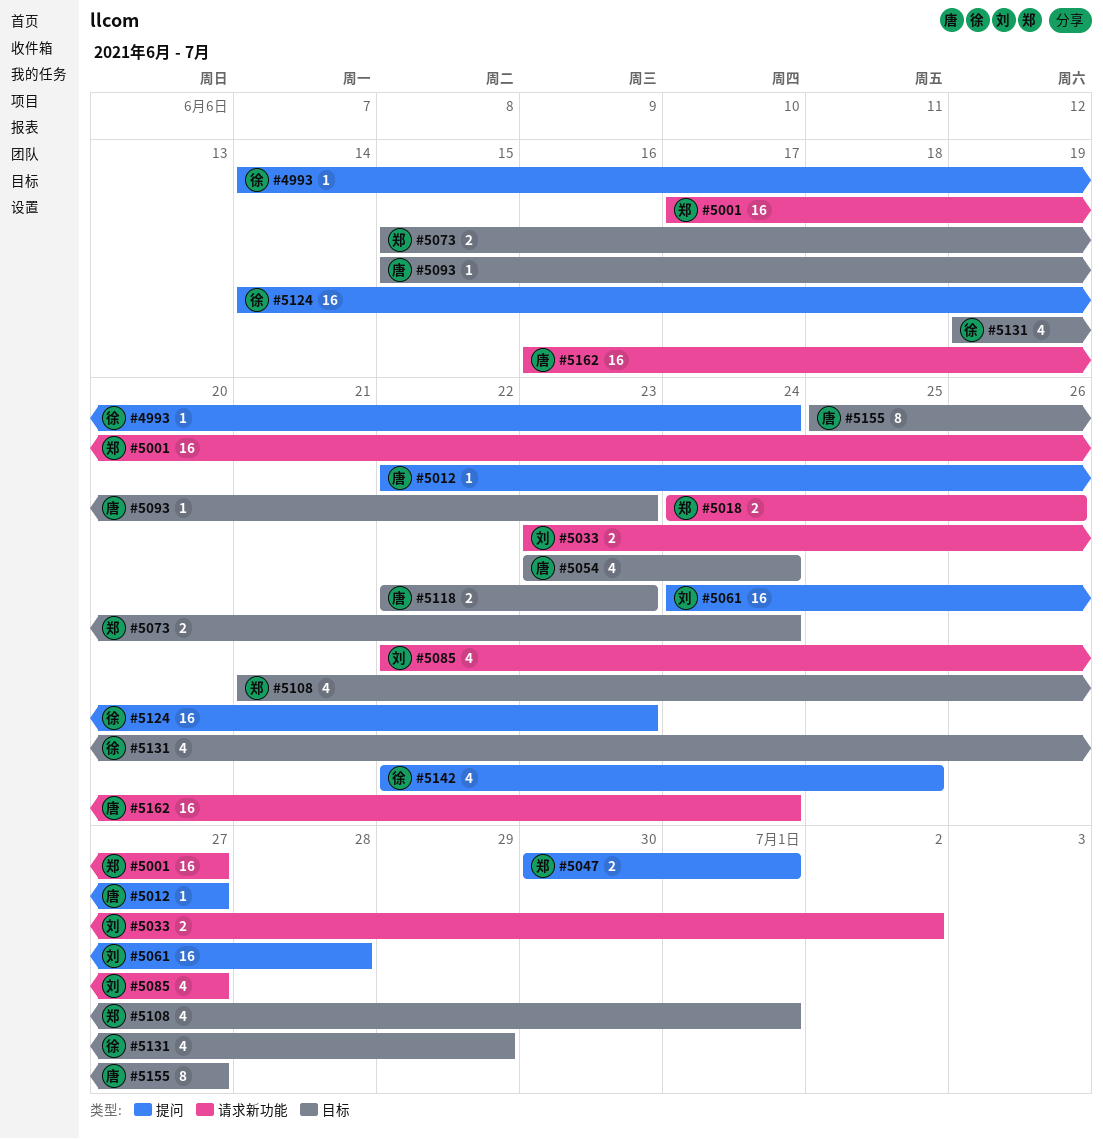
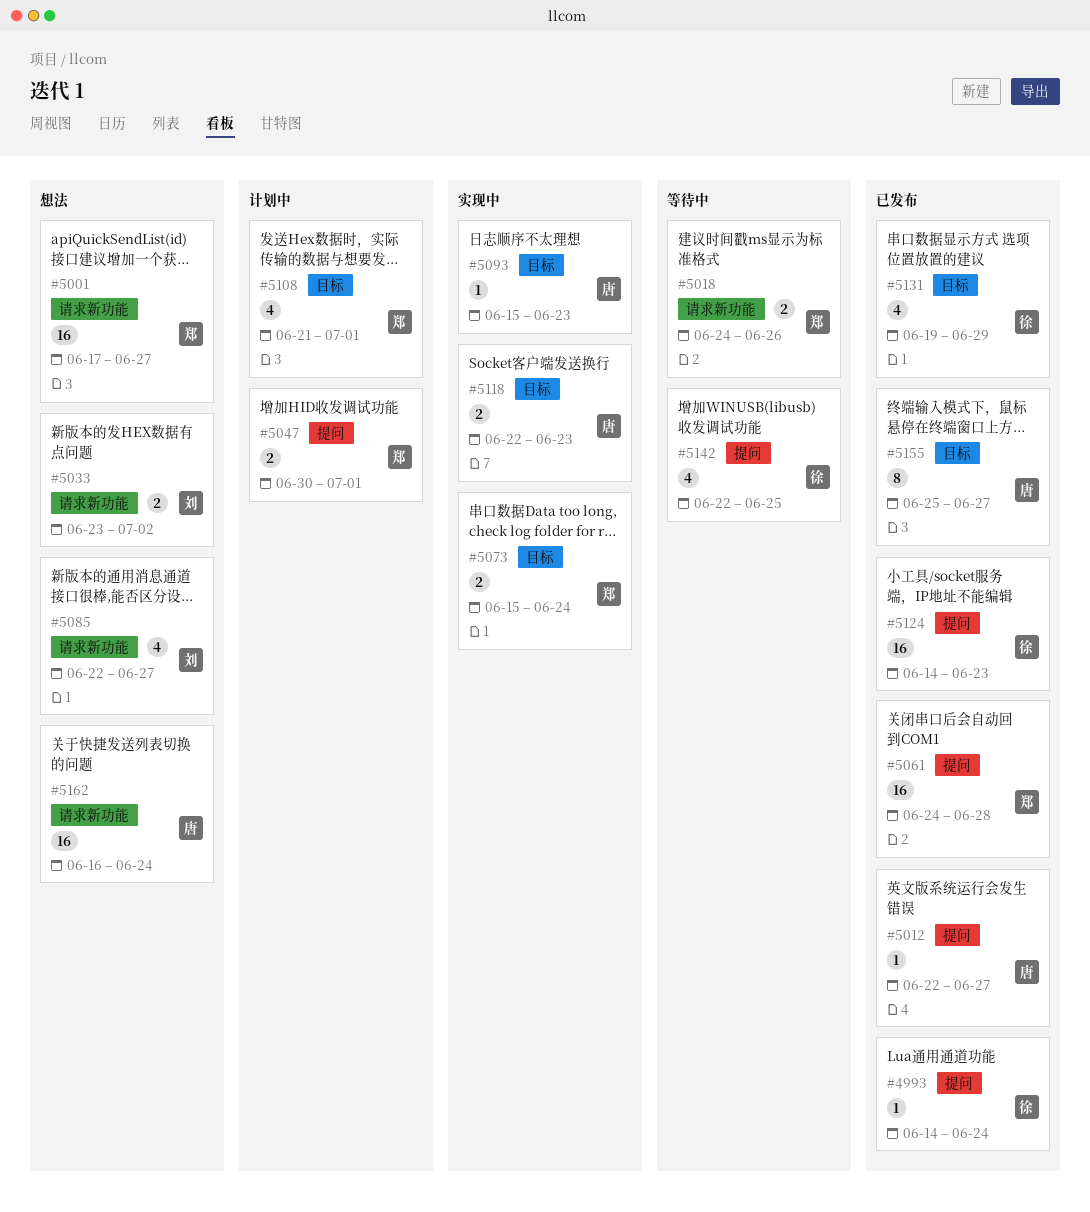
#5054: present -> none
#5061, owner: 刘 -> 郑

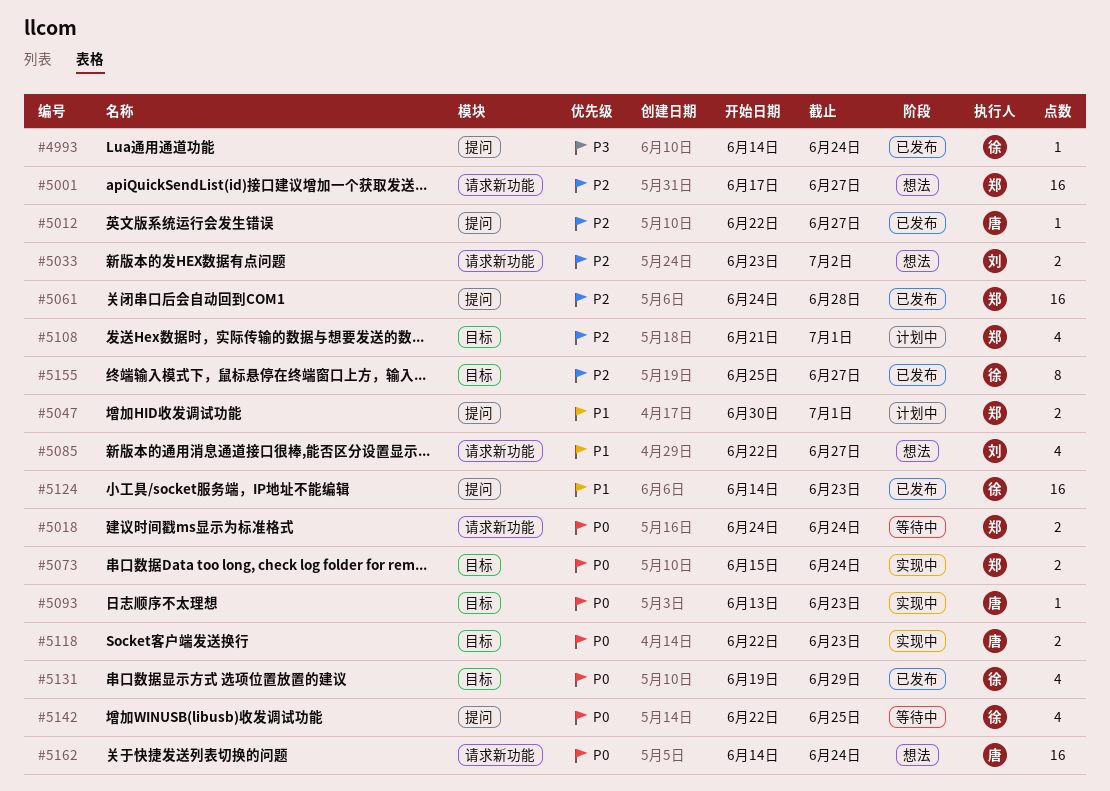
#5018, due: Jun 26 -> Jun 24
#5093, start: Jun 15 -> Jun 13
#5155, owner: 唐 -> 徐
#5162, start: Jun 16 -> Jun 14

